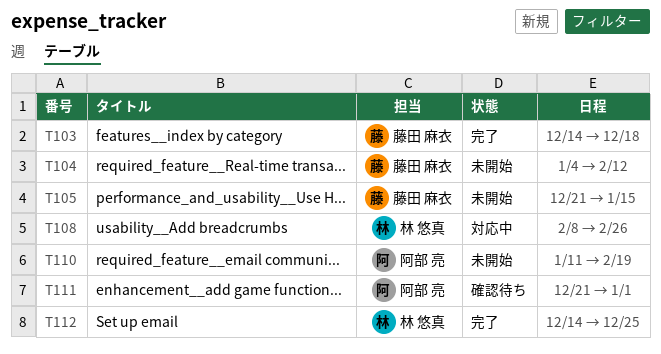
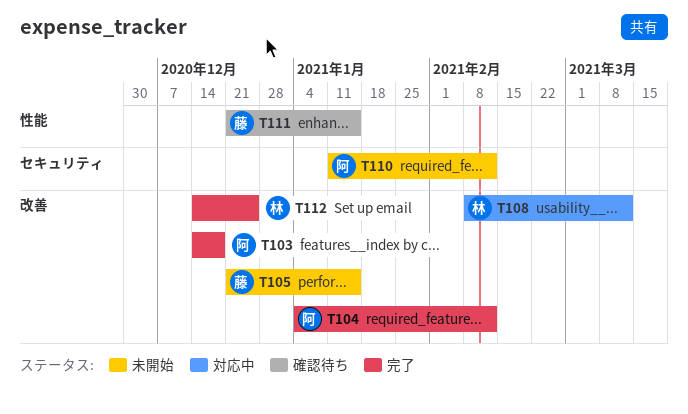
T103, owner: 藤田 麻衣 -> 阿部 亮
T104, status: 未開始 -> 完了
T104, owner: 藤田 麻衣 -> 阿部 亮
T108, due: Feb 26 -> Mar 12
T110, due: Feb 19 -> Feb 12
T111, owner: 阿部 亮 -> 藤田 麻衣
T111, due: Jan 1 -> Jan 15

